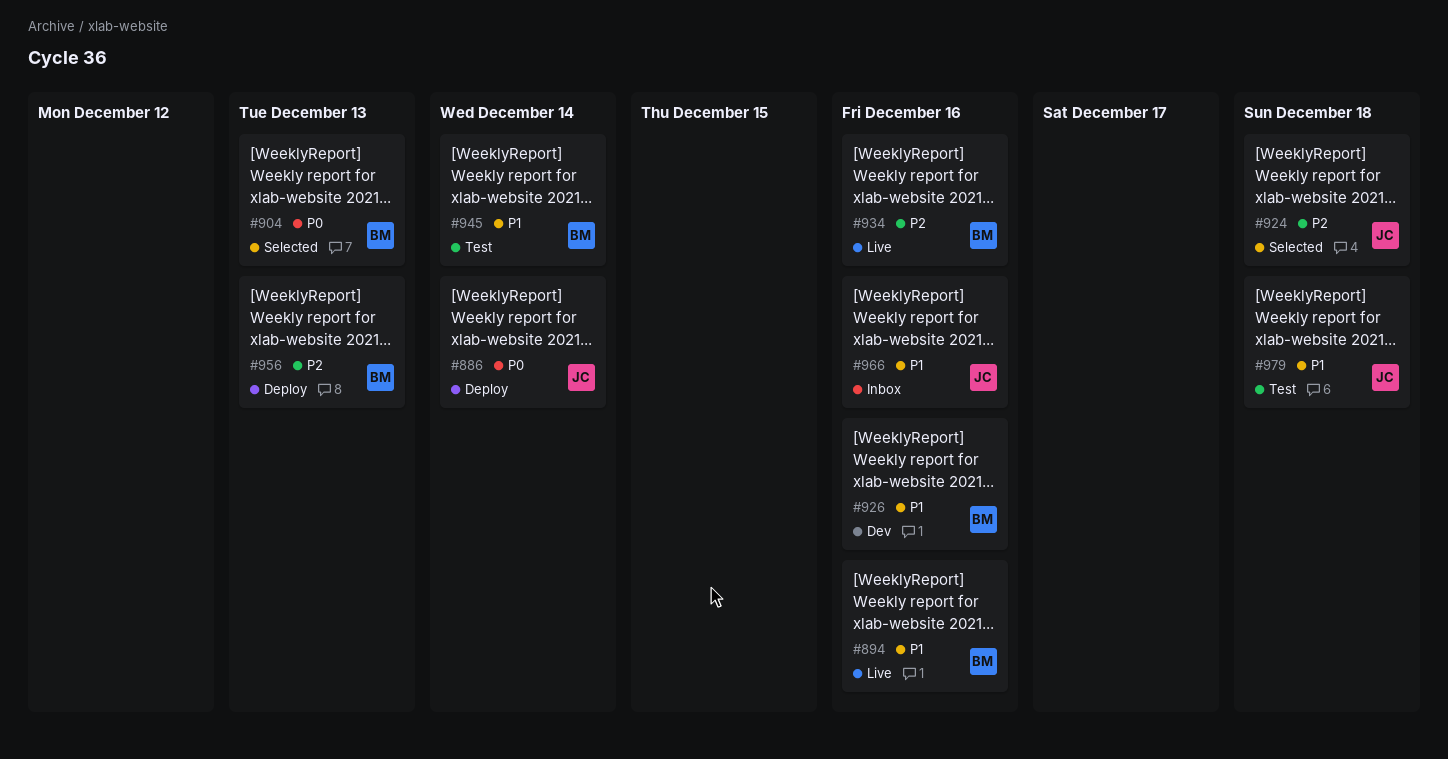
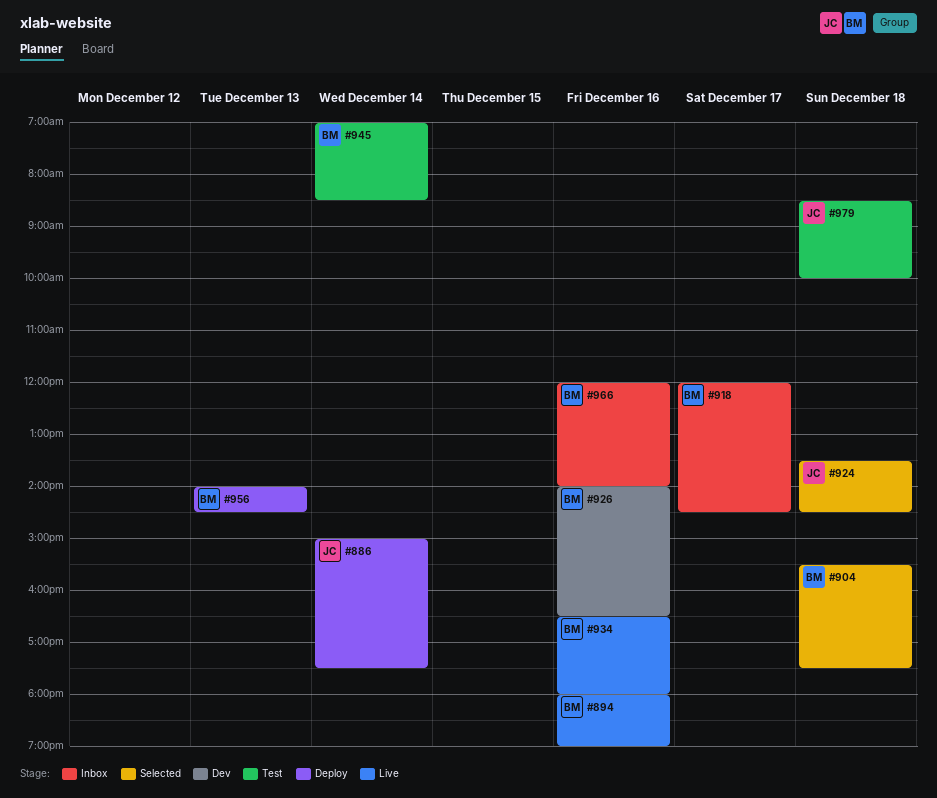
#904, day: Dec 13 -> Dec 18
#918: none -> present
#966, owner: JC -> BM

